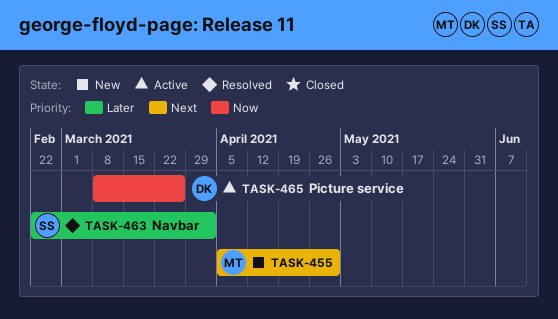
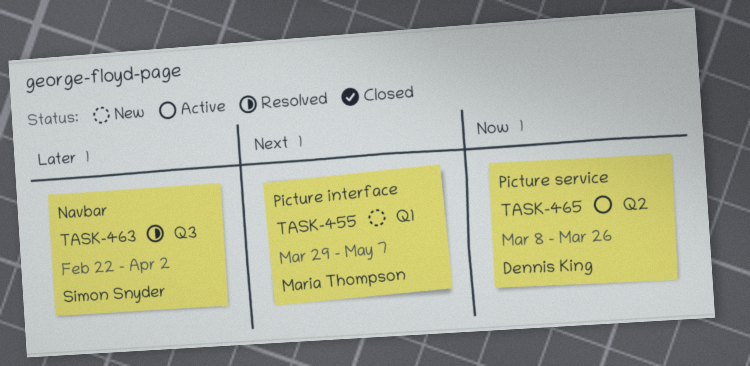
TASK-455, start: Apr 5 -> Mar 29
TASK-455, due: Apr 30 -> May 7

